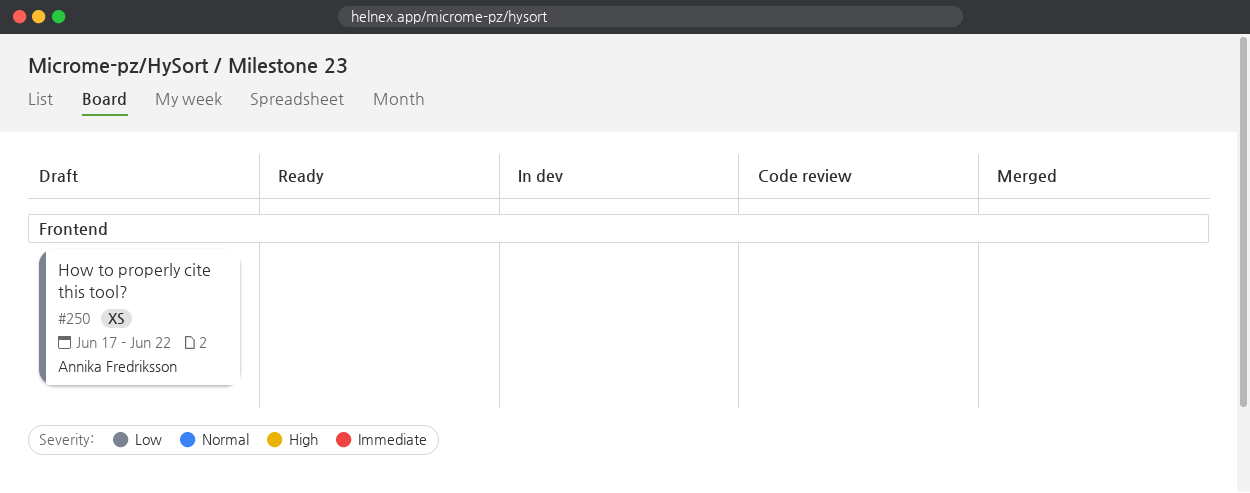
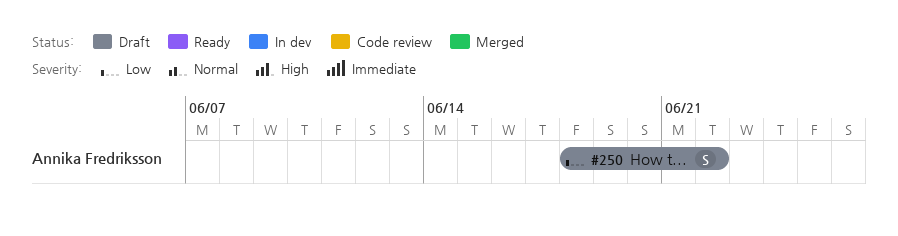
#250, estimate: XS -> S
#250, start: Jun 17 -> Jun 18

